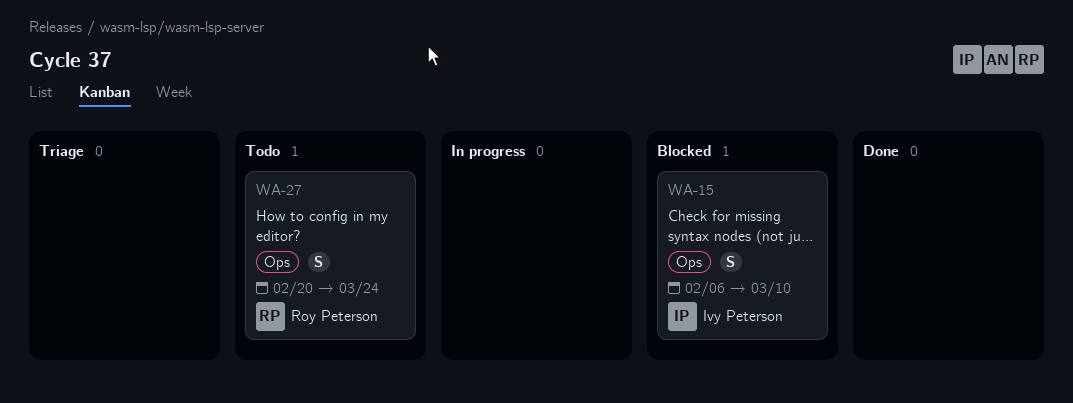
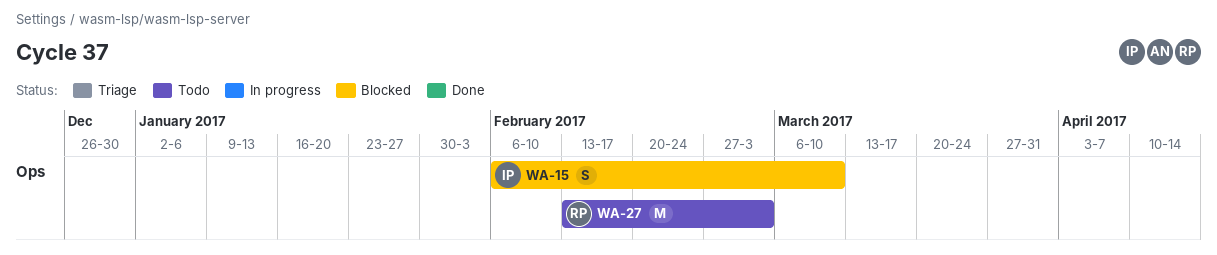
WA-27, estimate: S -> M
WA-27, start: Feb 20 -> Feb 13
WA-27, due: Mar 24 -> Mar 3

